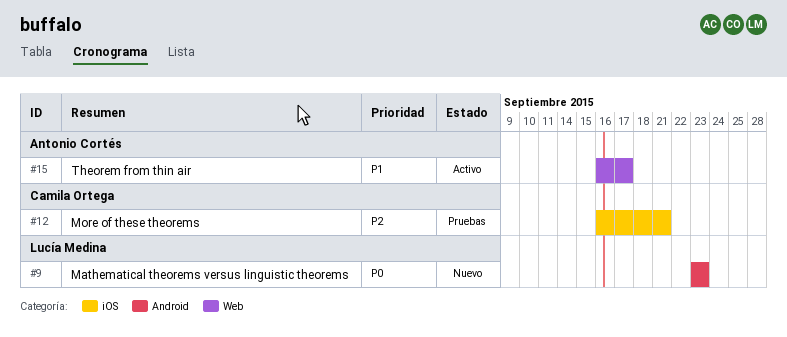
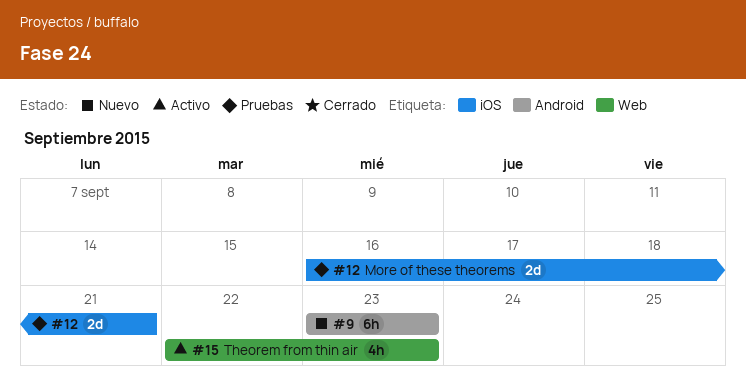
#15, start: Sep 16 -> Sep 22
#15, due: Sep 17 -> Sep 23

